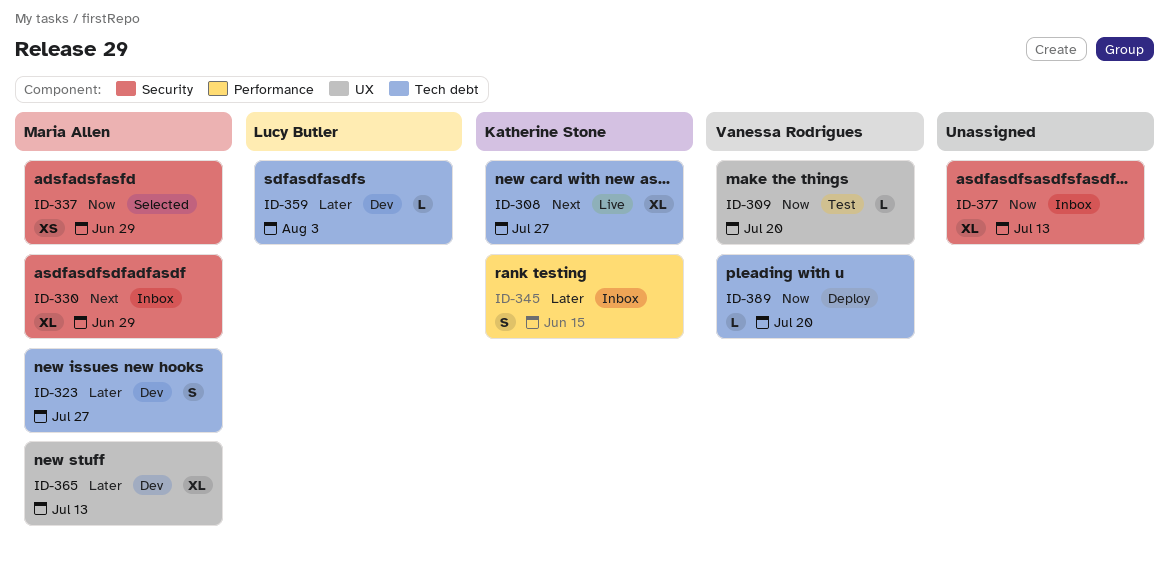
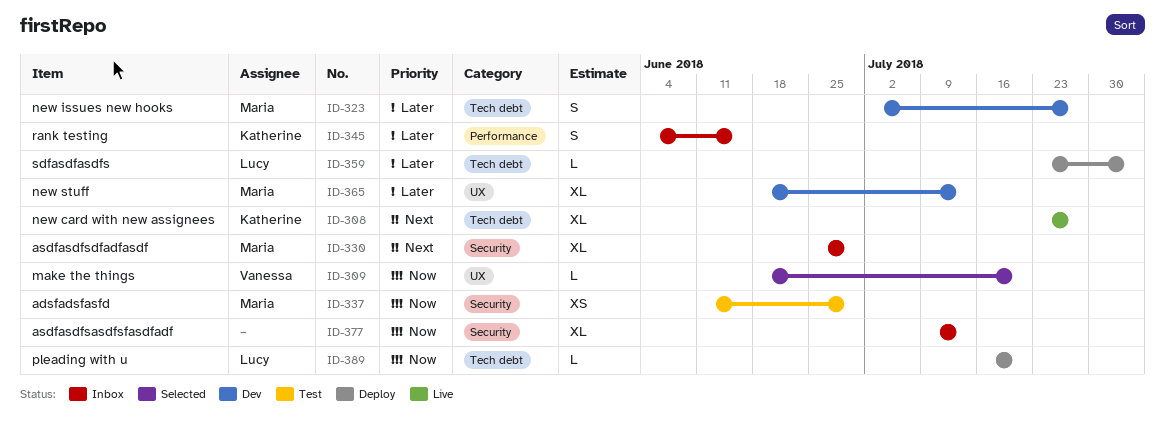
ID-309, status: Test -> Selected
ID-337, status: Selected -> Test
ID-359, status: Dev -> Deploy
ID-389, owner: Vanessa Rodrigues -> Lucy Butler

